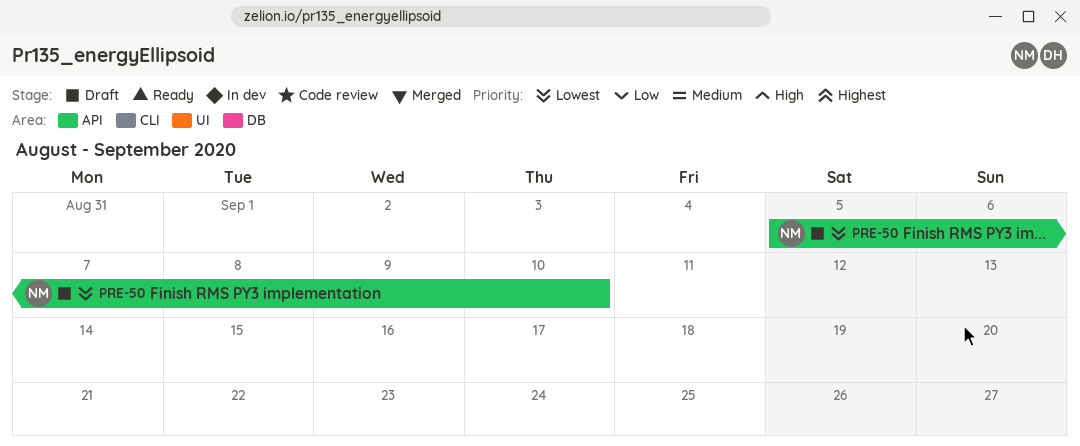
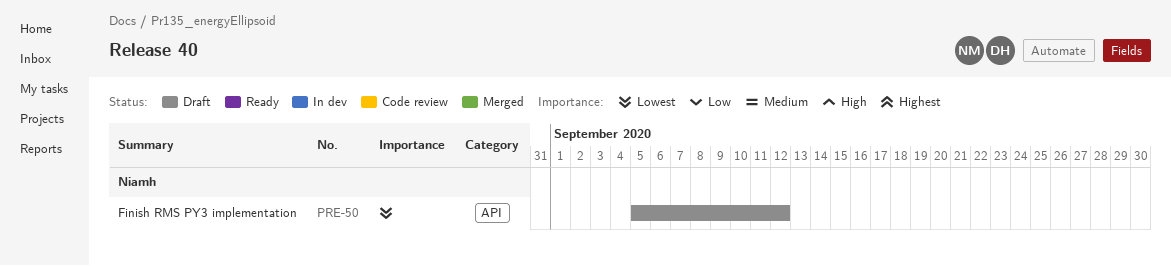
PRE-50, due: Sep 10 -> Sep 12

